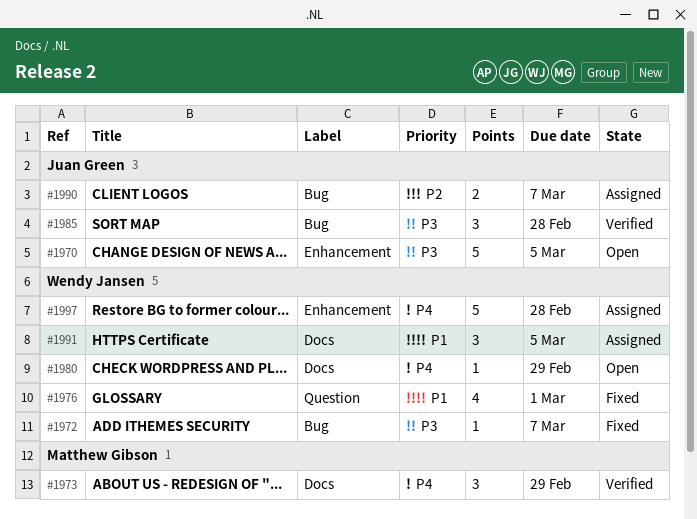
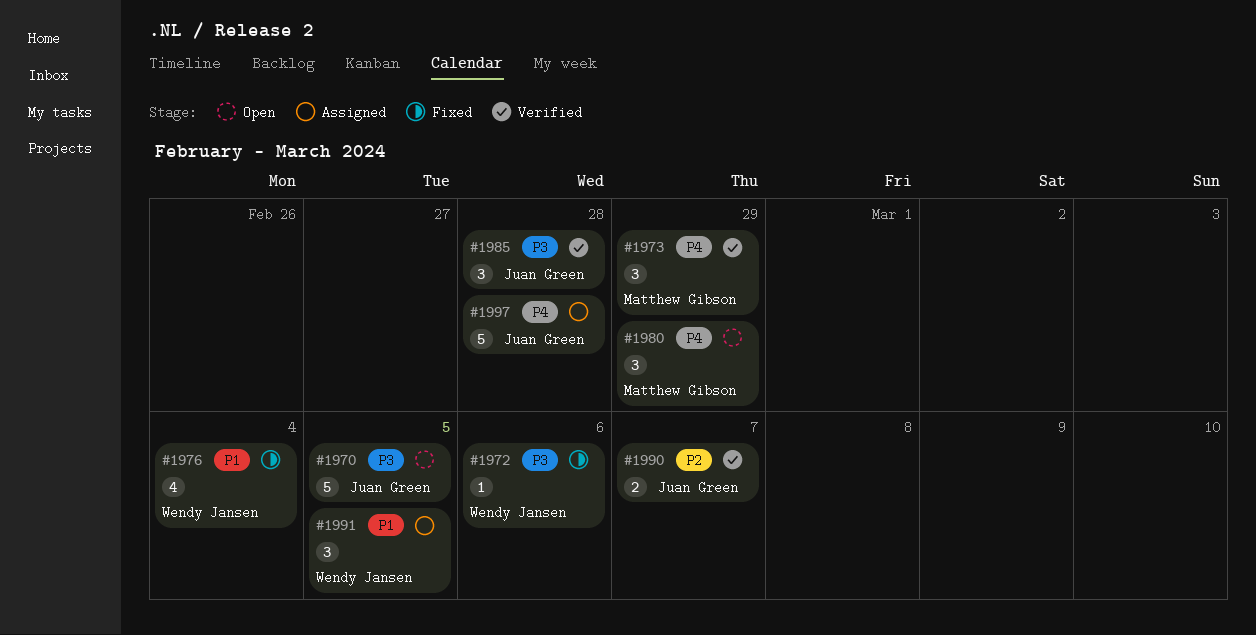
#1972, due: Mar 7 -> Mar 6
#1976, due: Mar 1 -> Mar 4
#1980, owner: Wendy Jansen -> Matthew Gibson
#1980, estimate: 1 -> 3
#1990, status: Assigned -> Verified
#1997, owner: Wendy Jansen -> Juan Green

